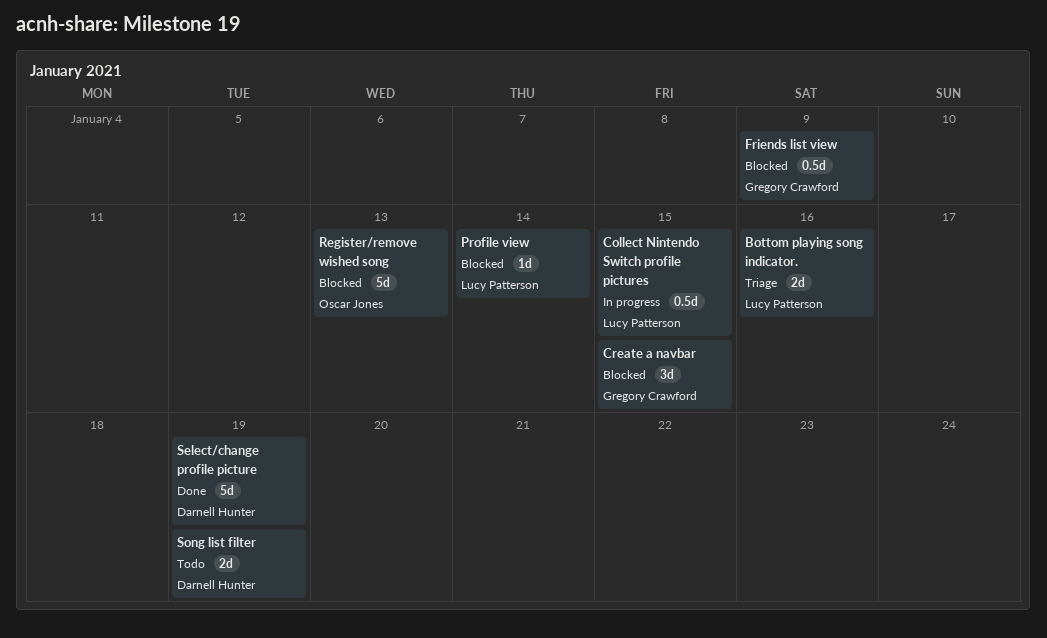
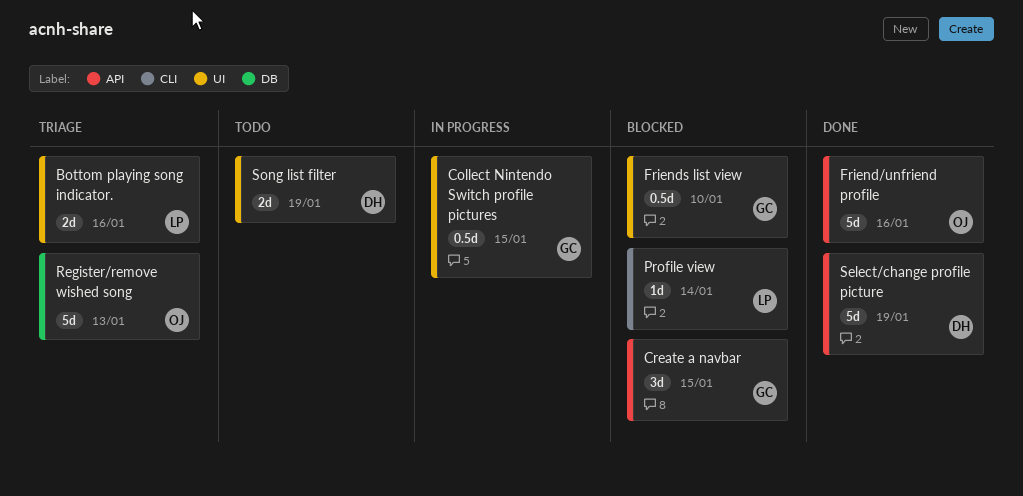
Collect Nintendo Switch profile pictures, owner: Lucy Patterson -> Gregory Crawford
Friend/unfriend profile: none -> present
Friends list view, due: Jan 9 -> Jan 10
Register/remove wished song, status: Blocked -> Triage

